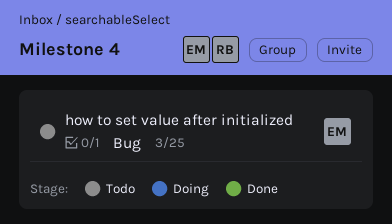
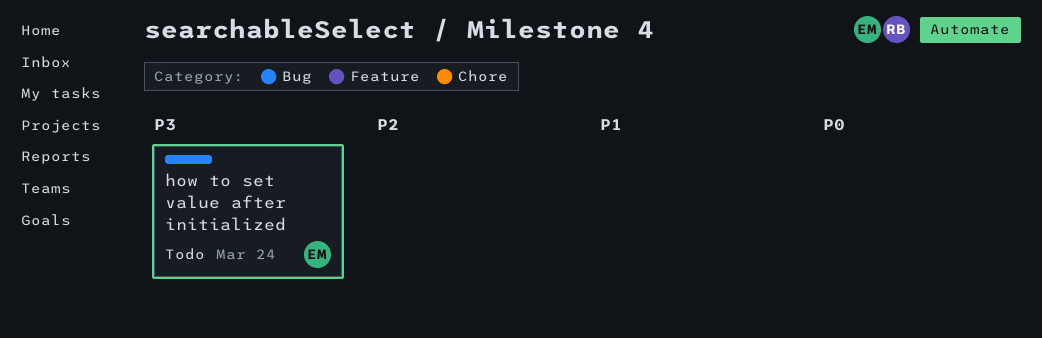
how to set value after initialized, due: Mar 25 -> Mar 24

